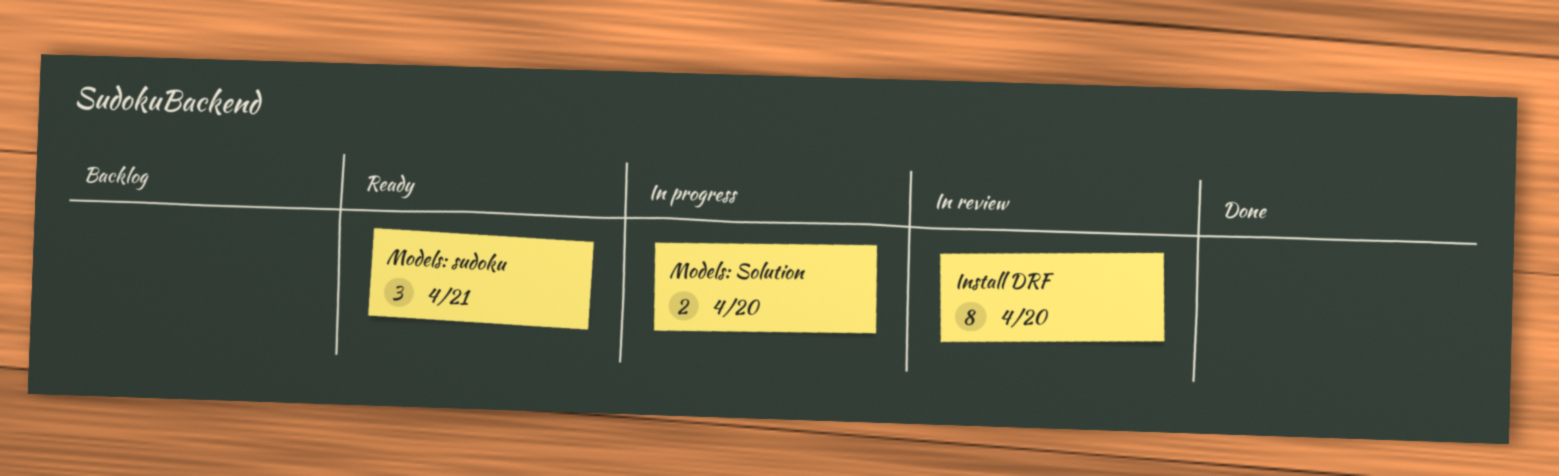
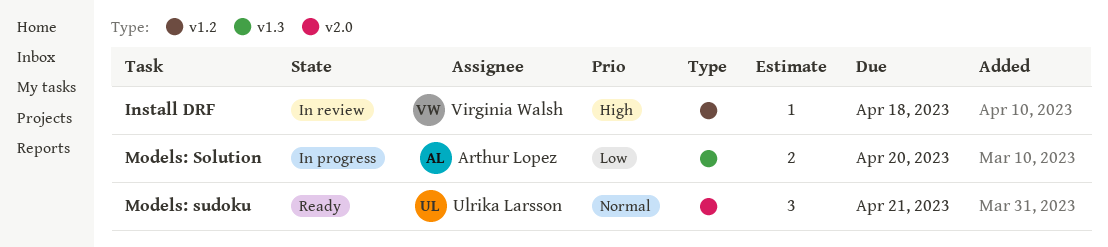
Install DRF, estimate: 8 -> 1
Install DRF, due: Apr 20 -> Apr 18

